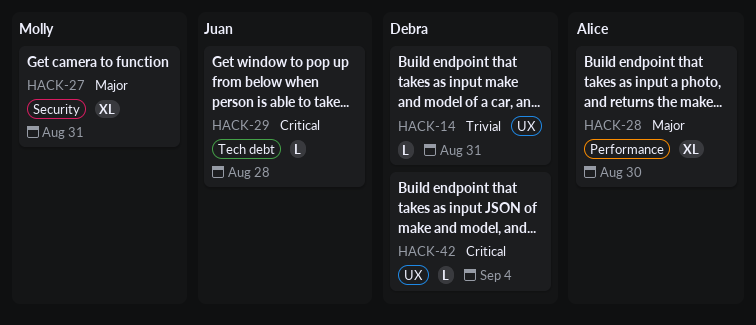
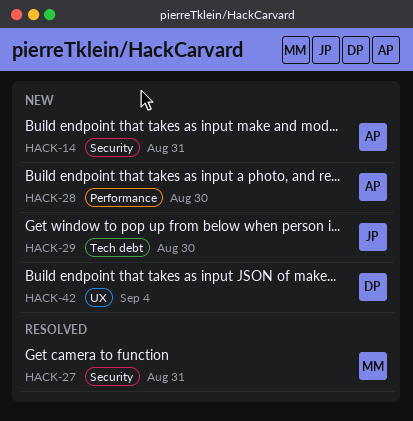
HACK-14, owner: Debra -> Alice
HACK-14, label: UX -> Security
HACK-29, due: Aug 28 -> Aug 30

